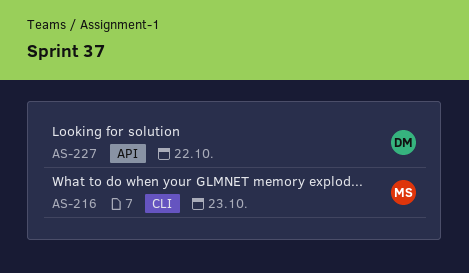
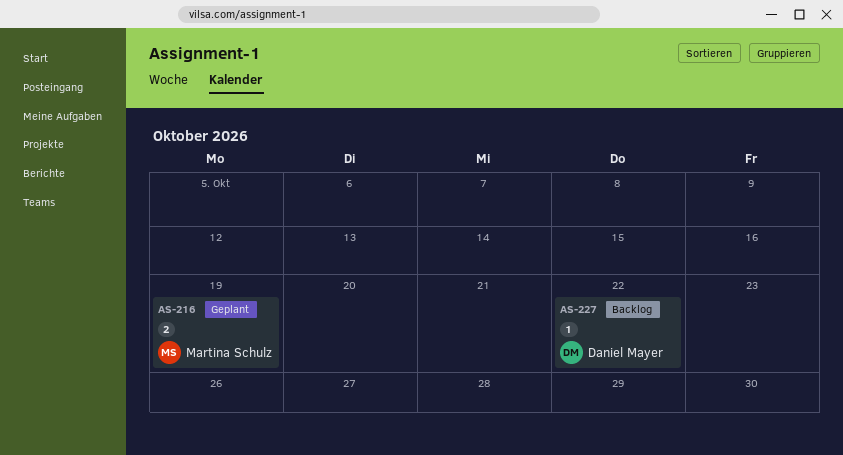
AS-216, due: Oct 23 -> Oct 19

